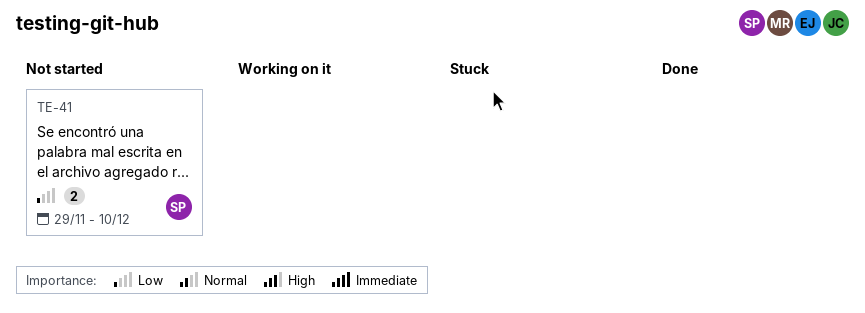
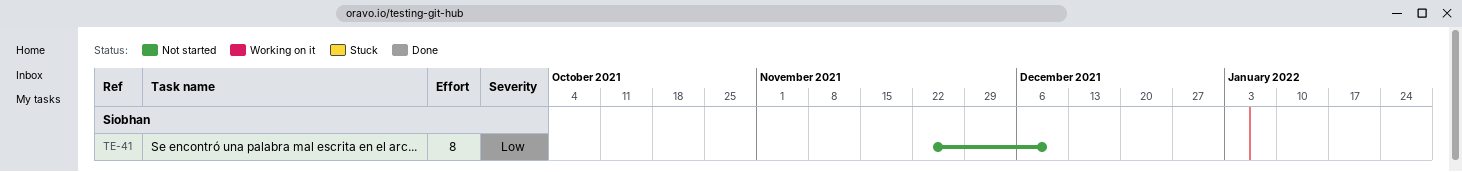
TE-41, estimate: 2 -> 8
TE-41, start: Nov 29 -> Nov 22

